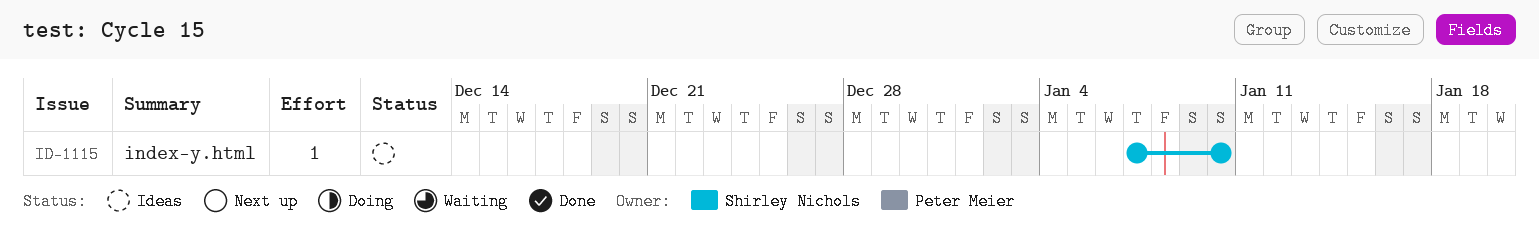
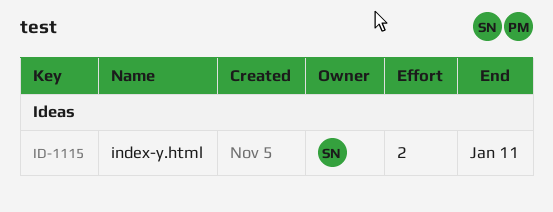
ID-1115, estimate: 1 -> 2
ID-1115, due: Jan 10 -> Jan 11

